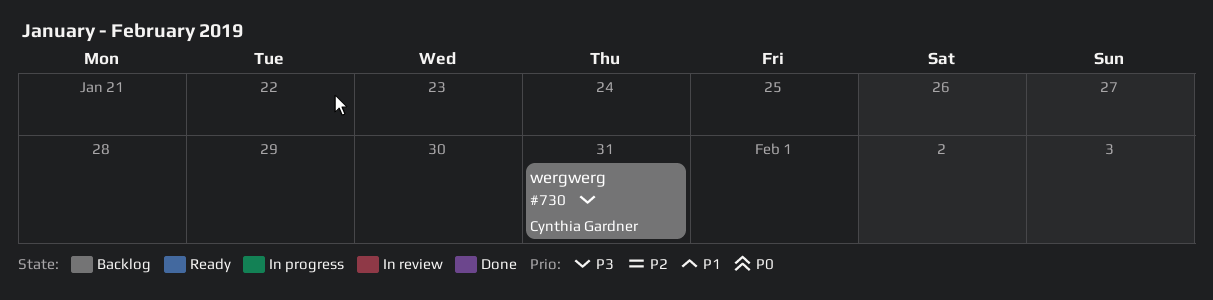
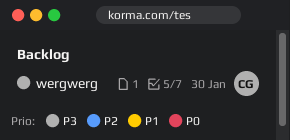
wergwerg, due: Jan 31 -> Jan 30

